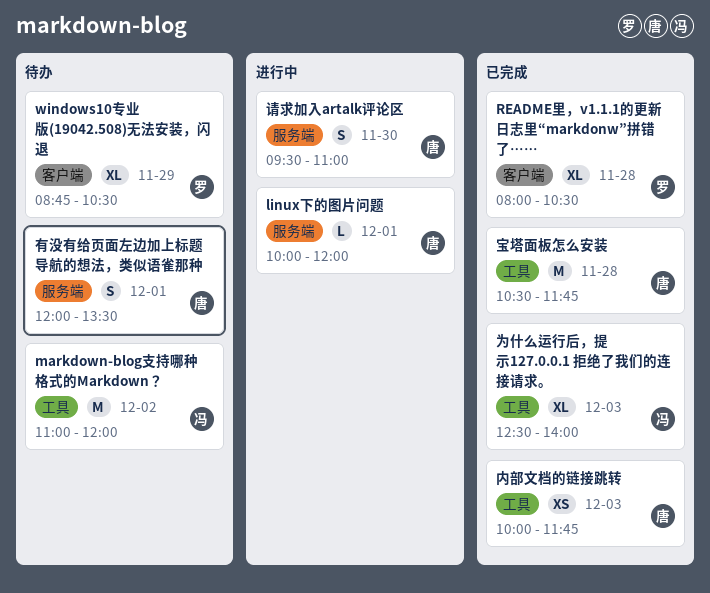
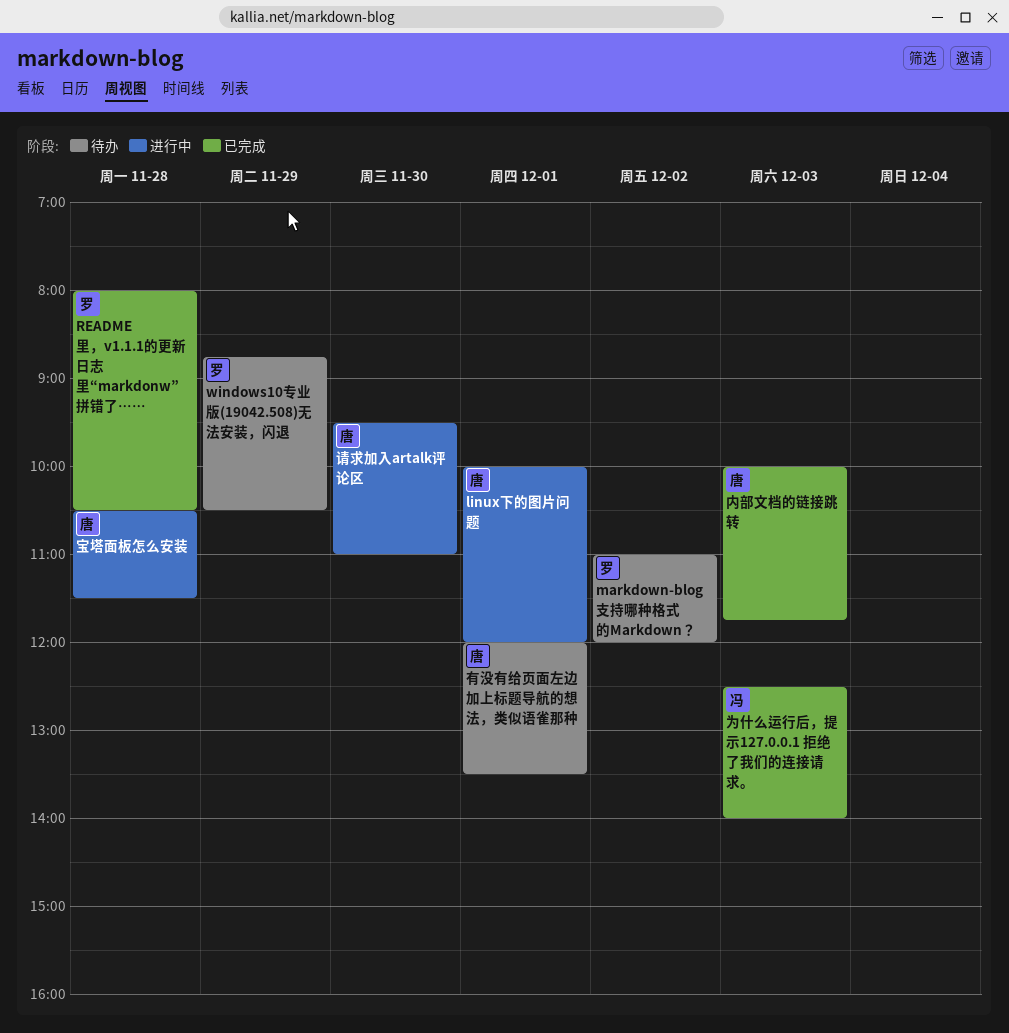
markdown-blog支持哪种格式的Markdown？, owner: 冯 -> 罗
宝塔面板怎么安装, status: 已完成 -> 进行中
宝塔面板怎么安装, ends: 11:45 -> 11:30

